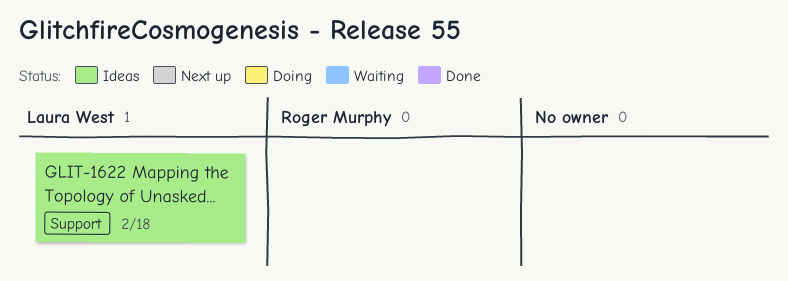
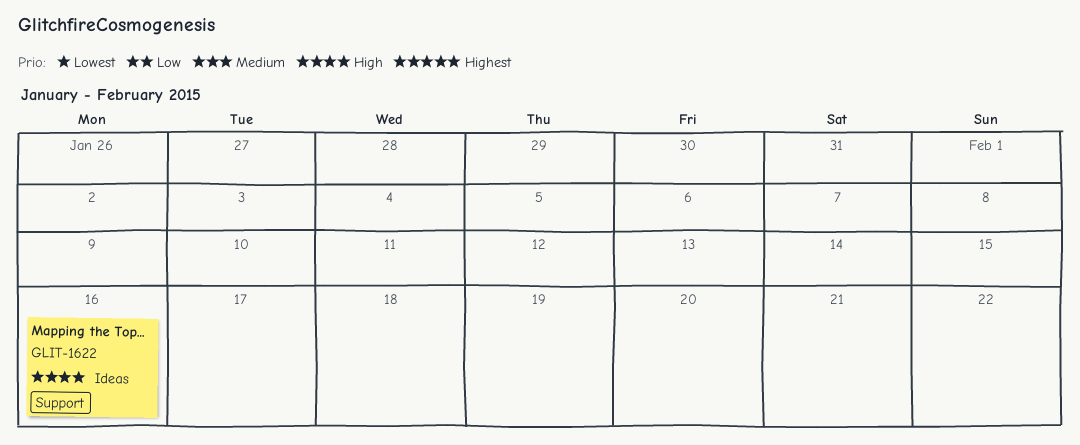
GLIT-1622, due: Feb 18 -> Feb 16

